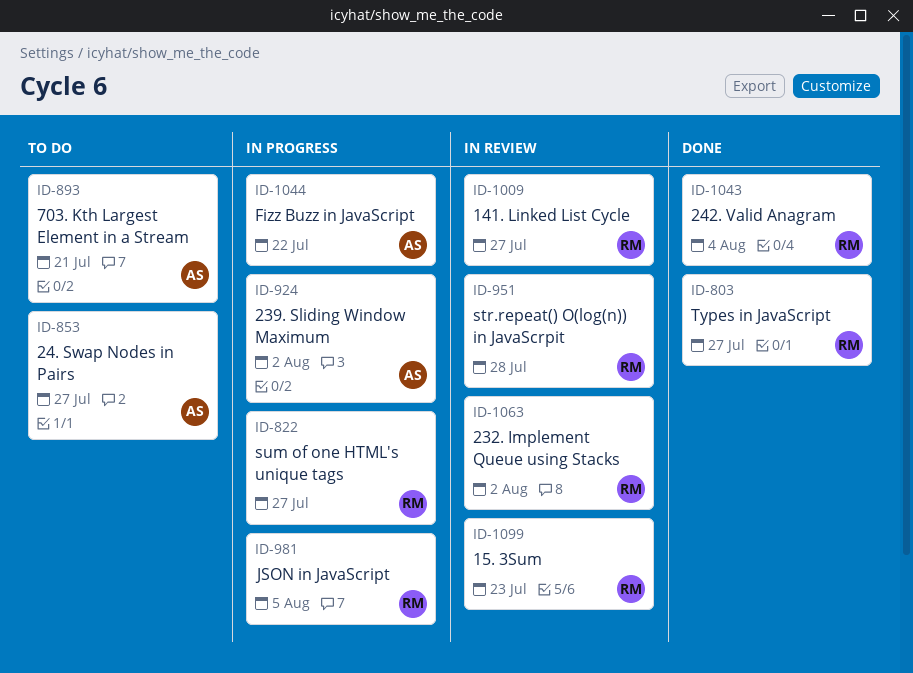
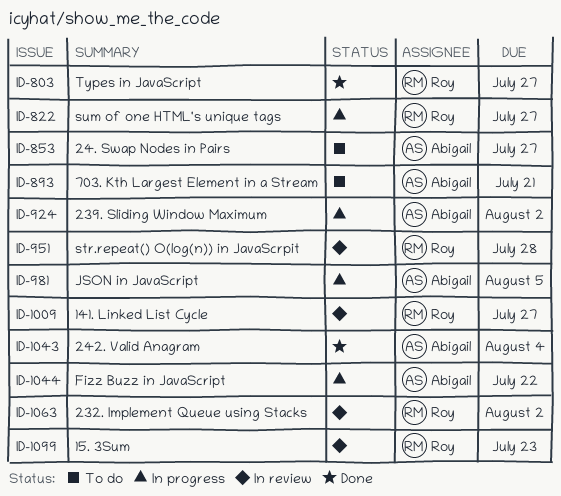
ID-981, owner: Roy -> Abigail
ID-1043, owner: Roy -> Abigail

